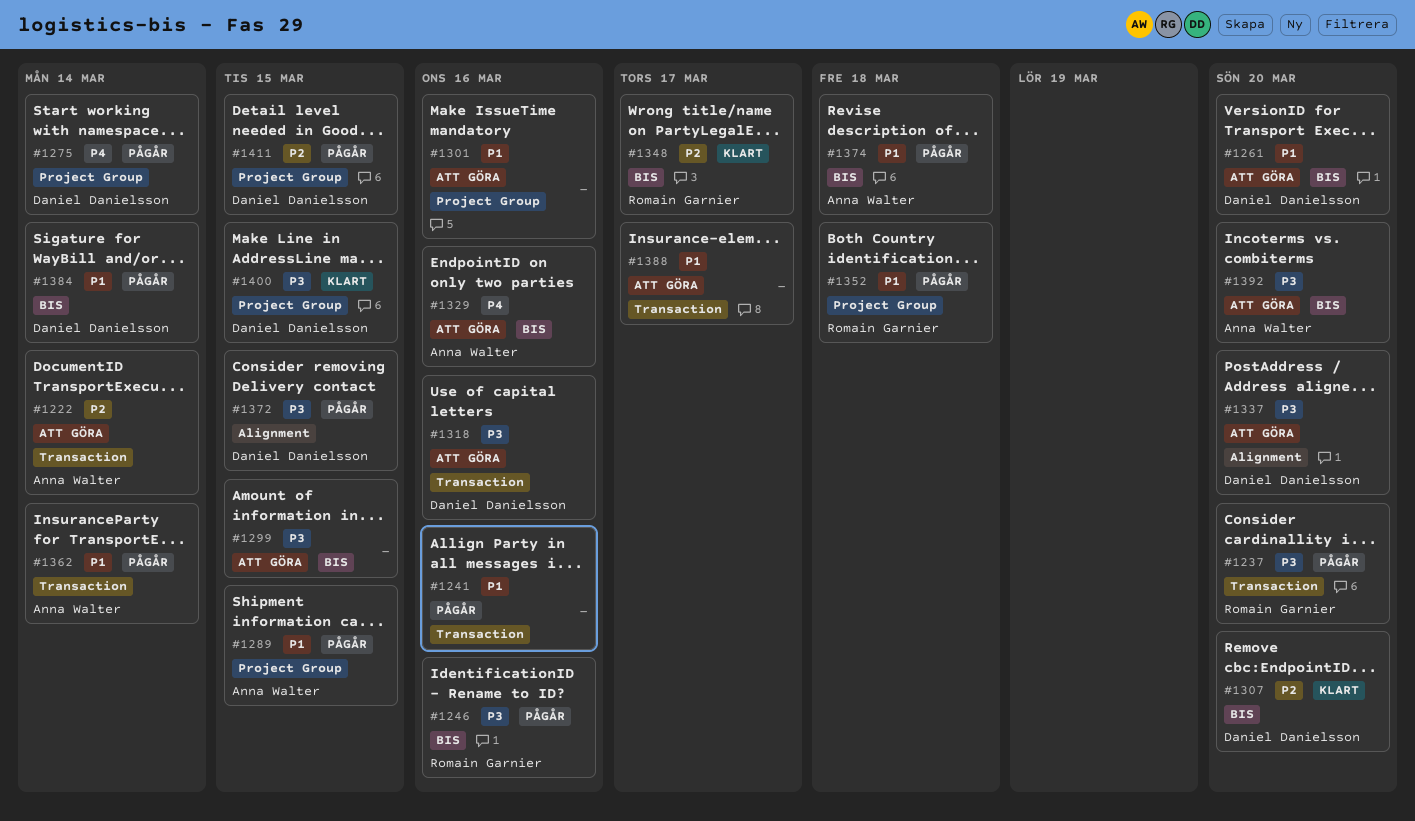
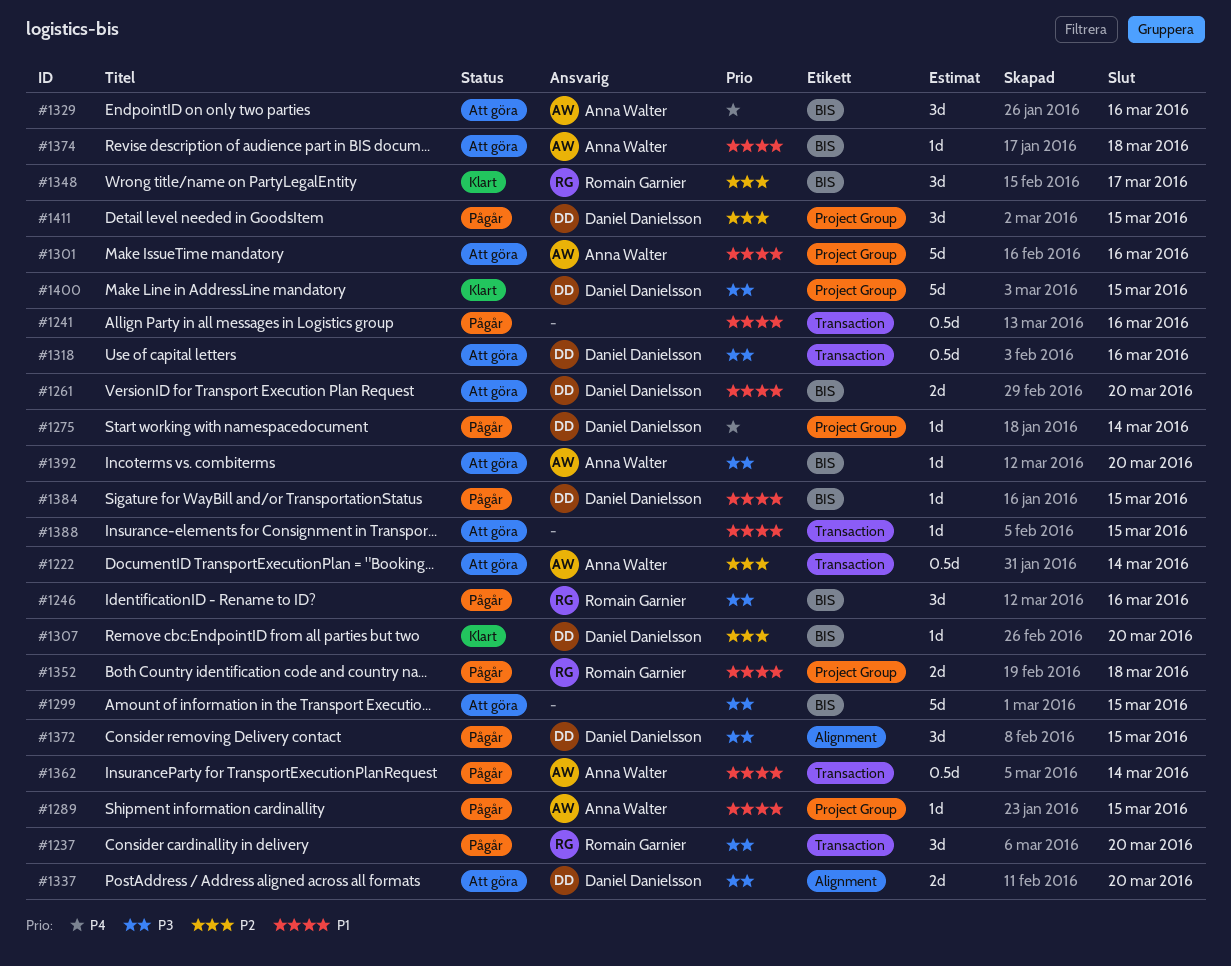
#1301, owner: none -> Anna Walter
#1374, status: Pågår -> Att göra
#1384, due: Mar 14 -> Mar 15
#1388, due: Mar 17 -> Mar 15

